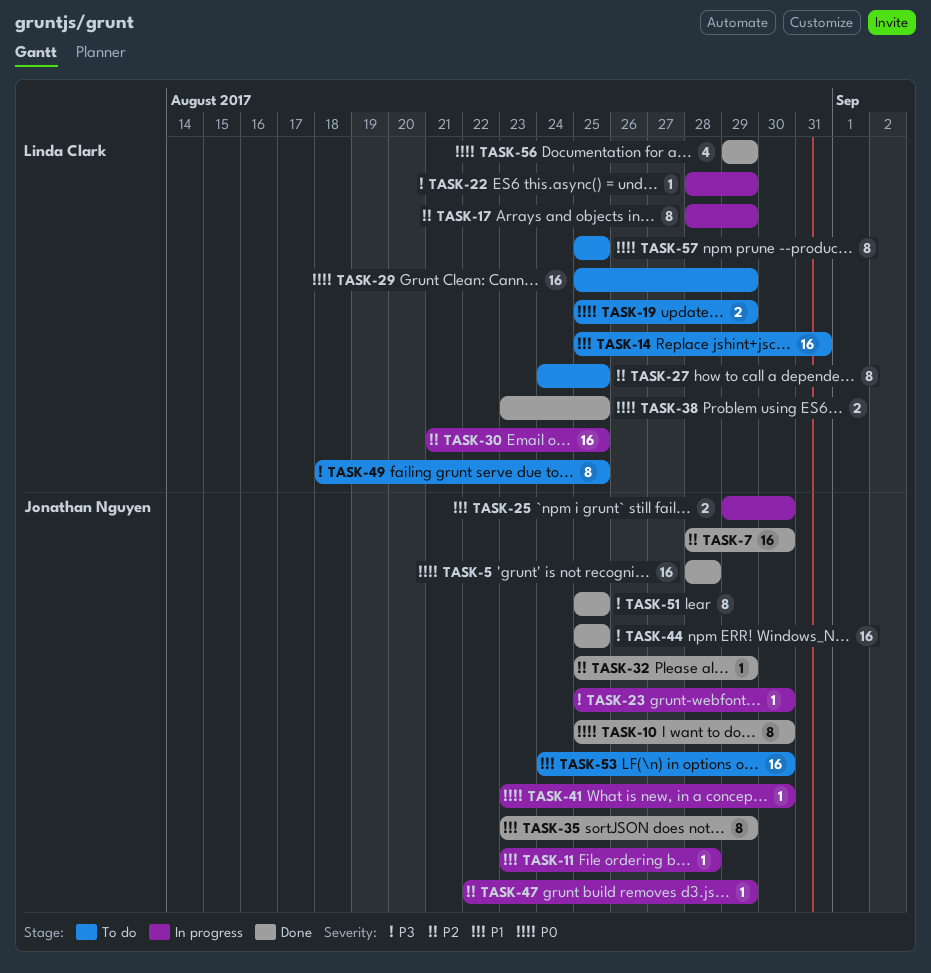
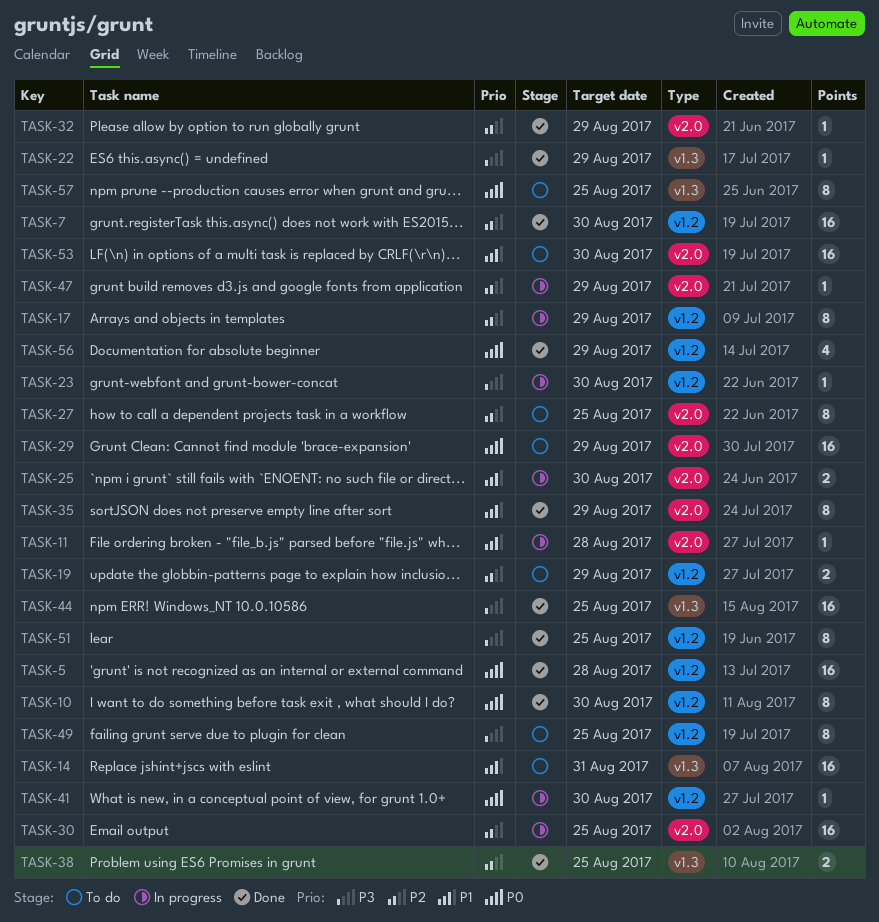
TASK-19, priority: P0 -> P2
TASK-22, status: In progress -> Done
TASK-38, priority: P0 -> P2

